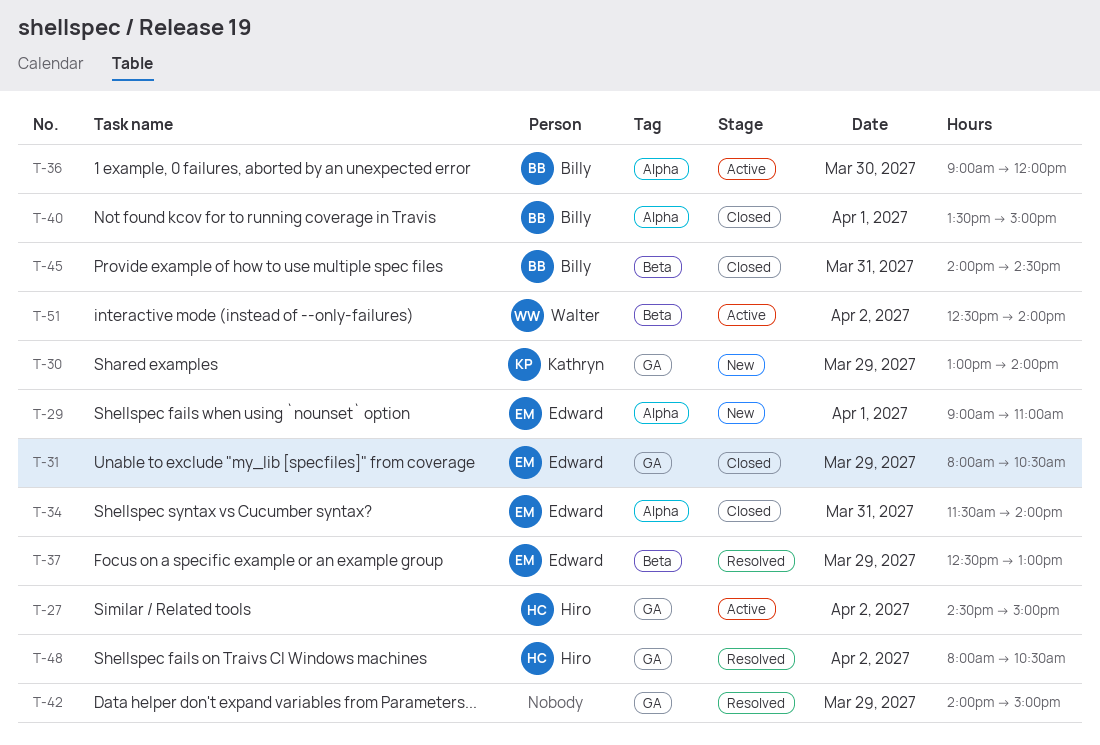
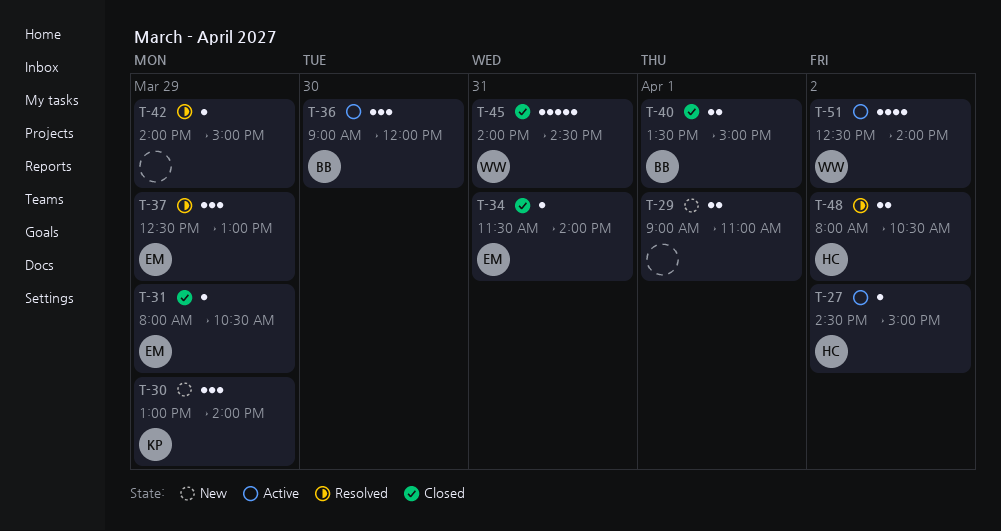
T-29, owner: Edward -> none
T-45, owner: Billy -> Walter

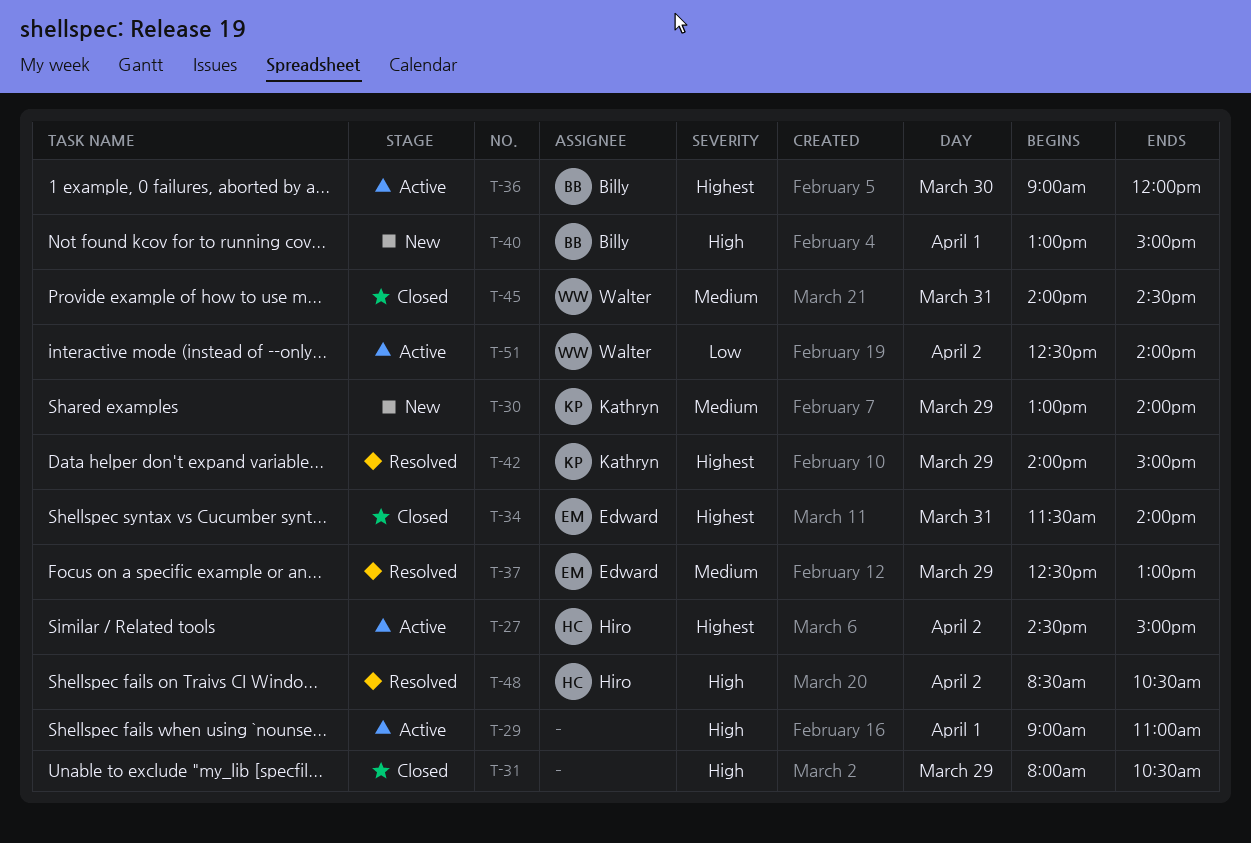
T-29, status: New -> Active
T-31, owner: Edward -> none
T-40, status: Closed -> New
T-40, begins: 13:30 -> 13:00
T-42, owner: none -> Kathryn
T-48, begins: 08:00 -> 08:30

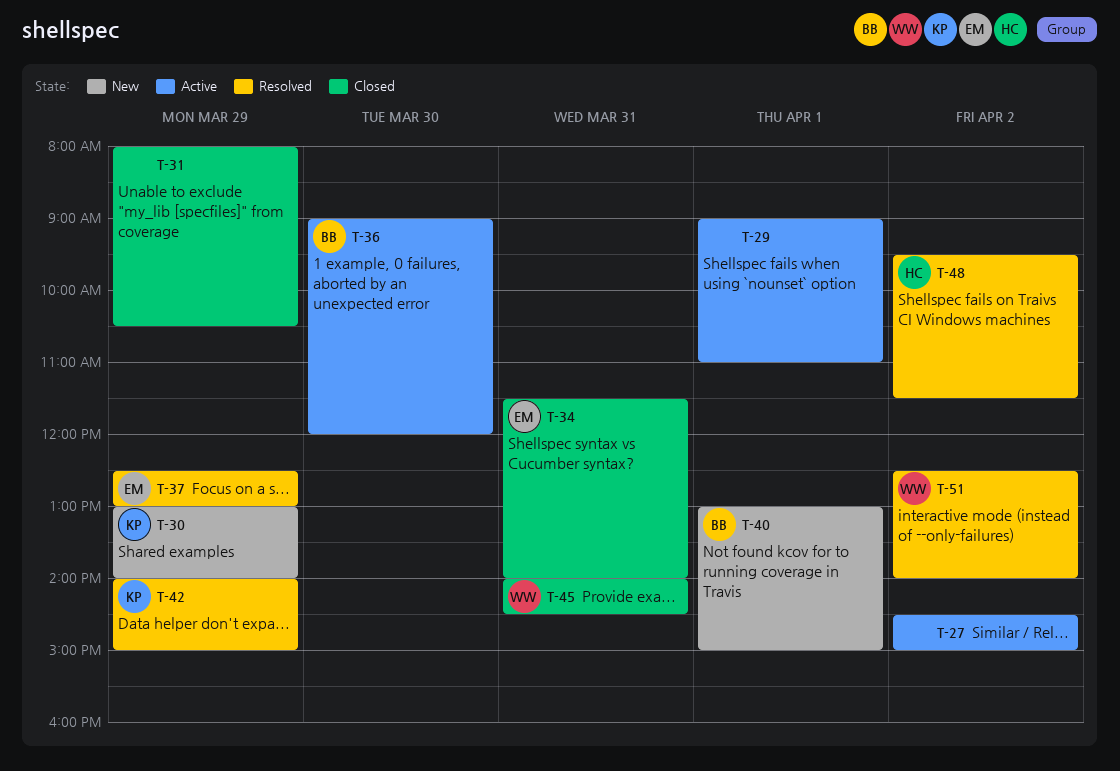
T-27, owner: Hiro -> none
T-48, begins: 08:30 -> 09:30
T-48, ends: 10:30 -> 11:30
T-51, status: Active -> Resolved

